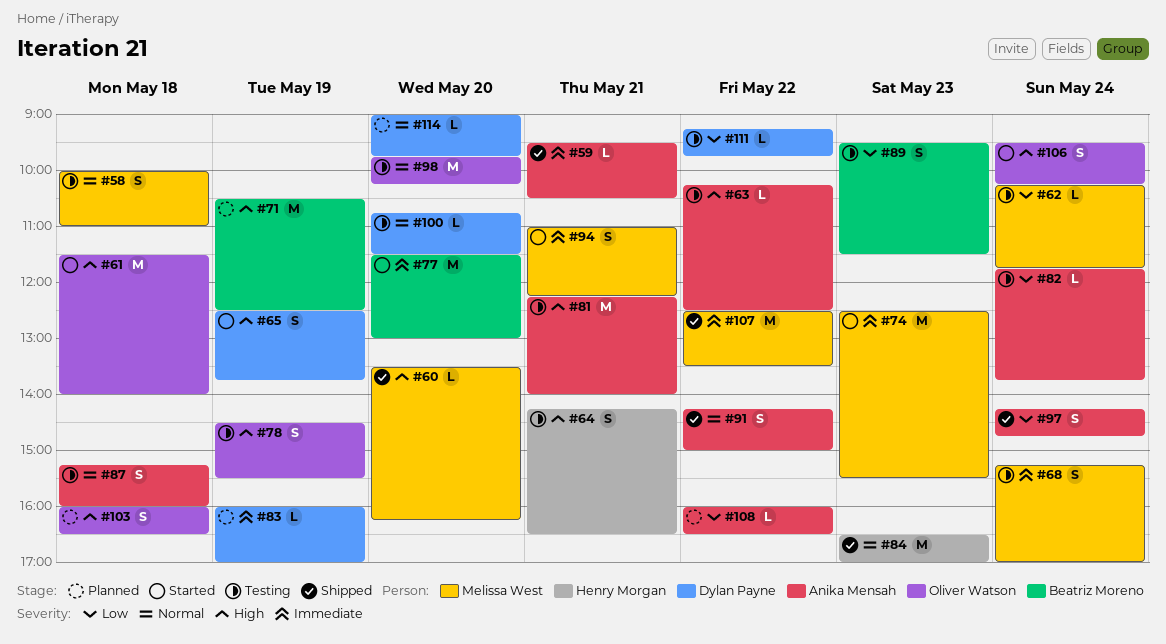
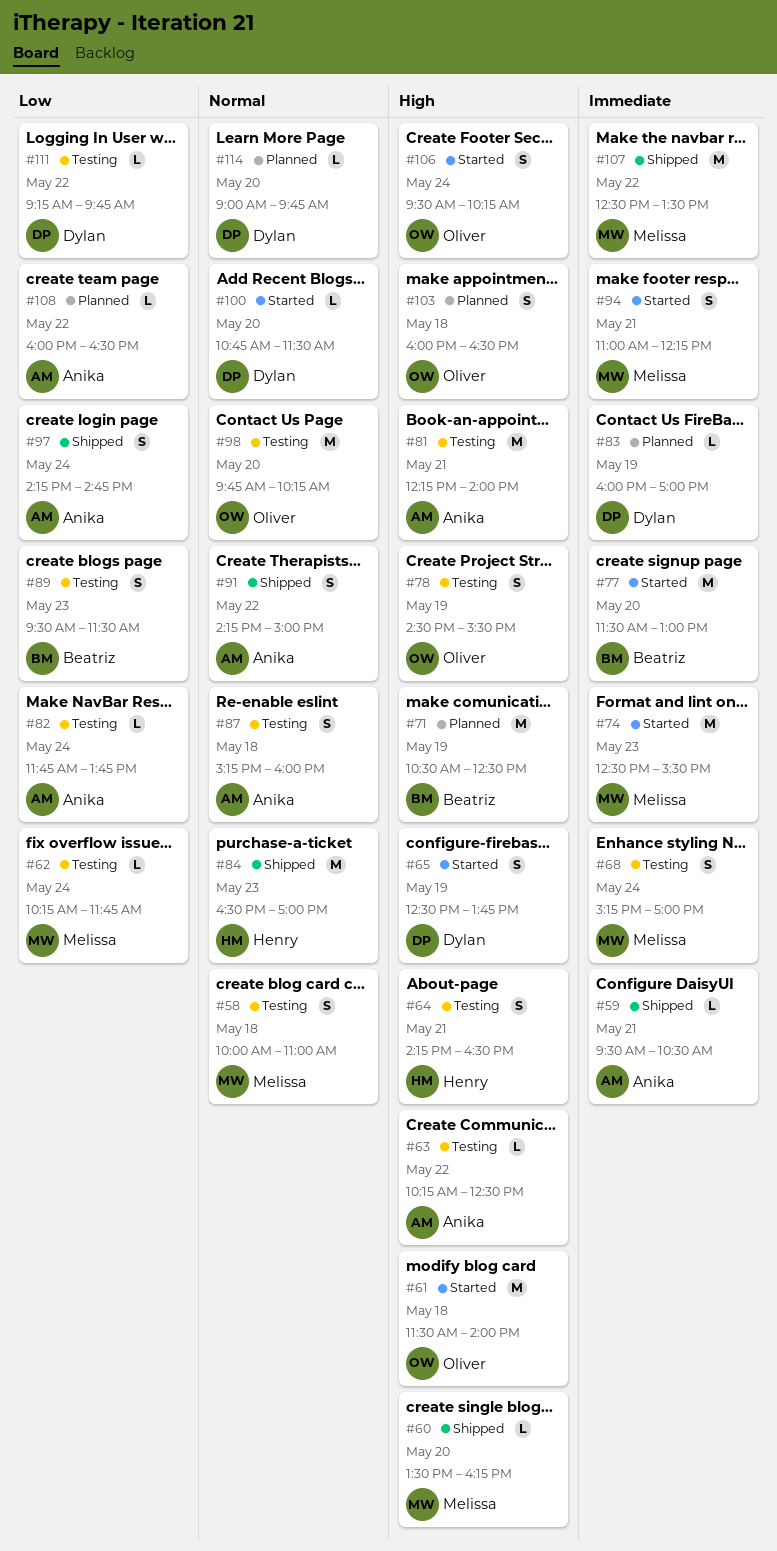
#100, status: Testing -> Started

